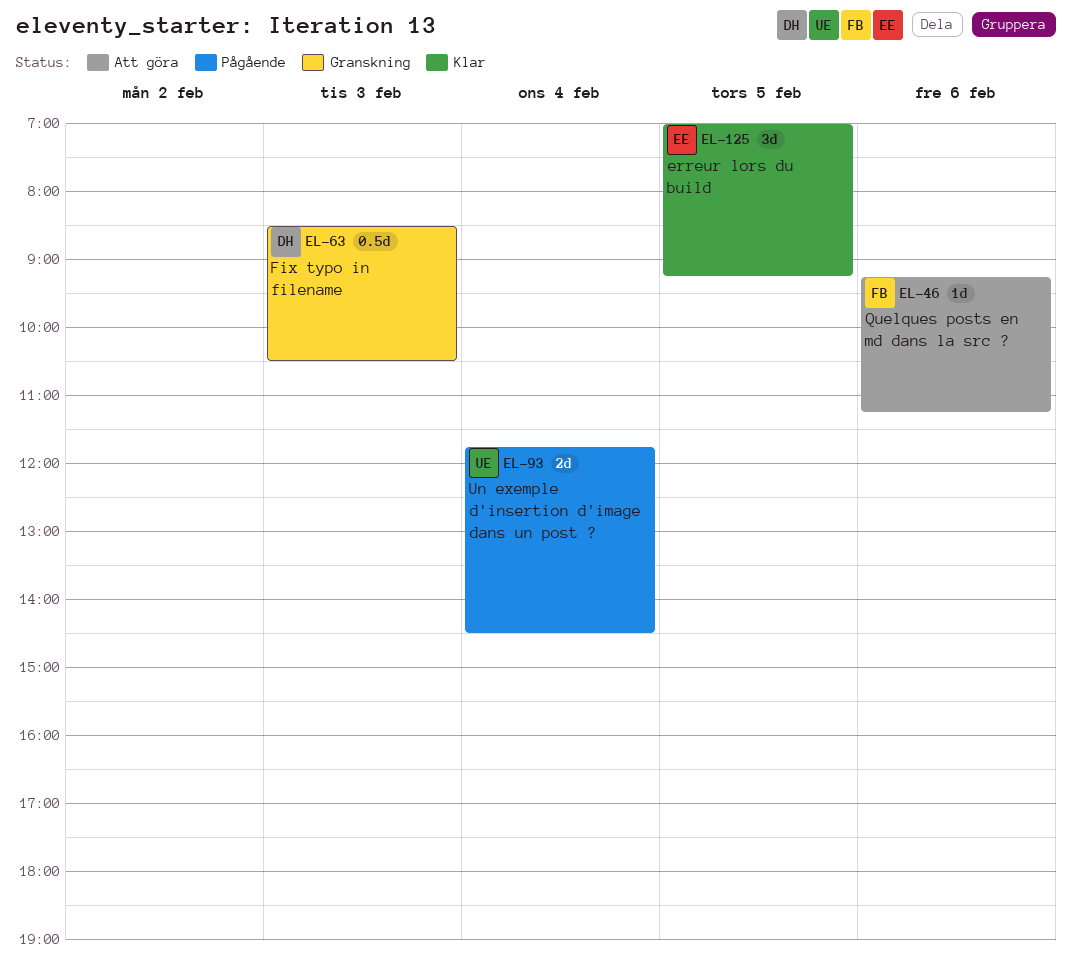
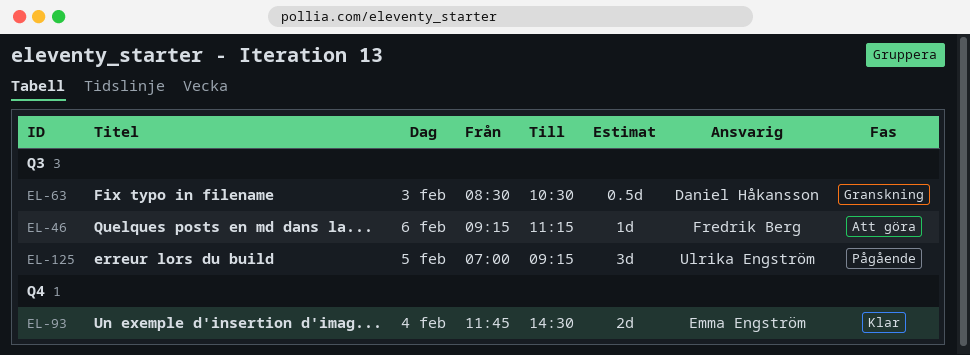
EL-93, status: Pågående -> Klar
EL-93, owner: Ulrika Engström -> Emma Engström
EL-125, status: Klar -> Pågående
EL-125, owner: Emma Engström -> Ulrika Engström

